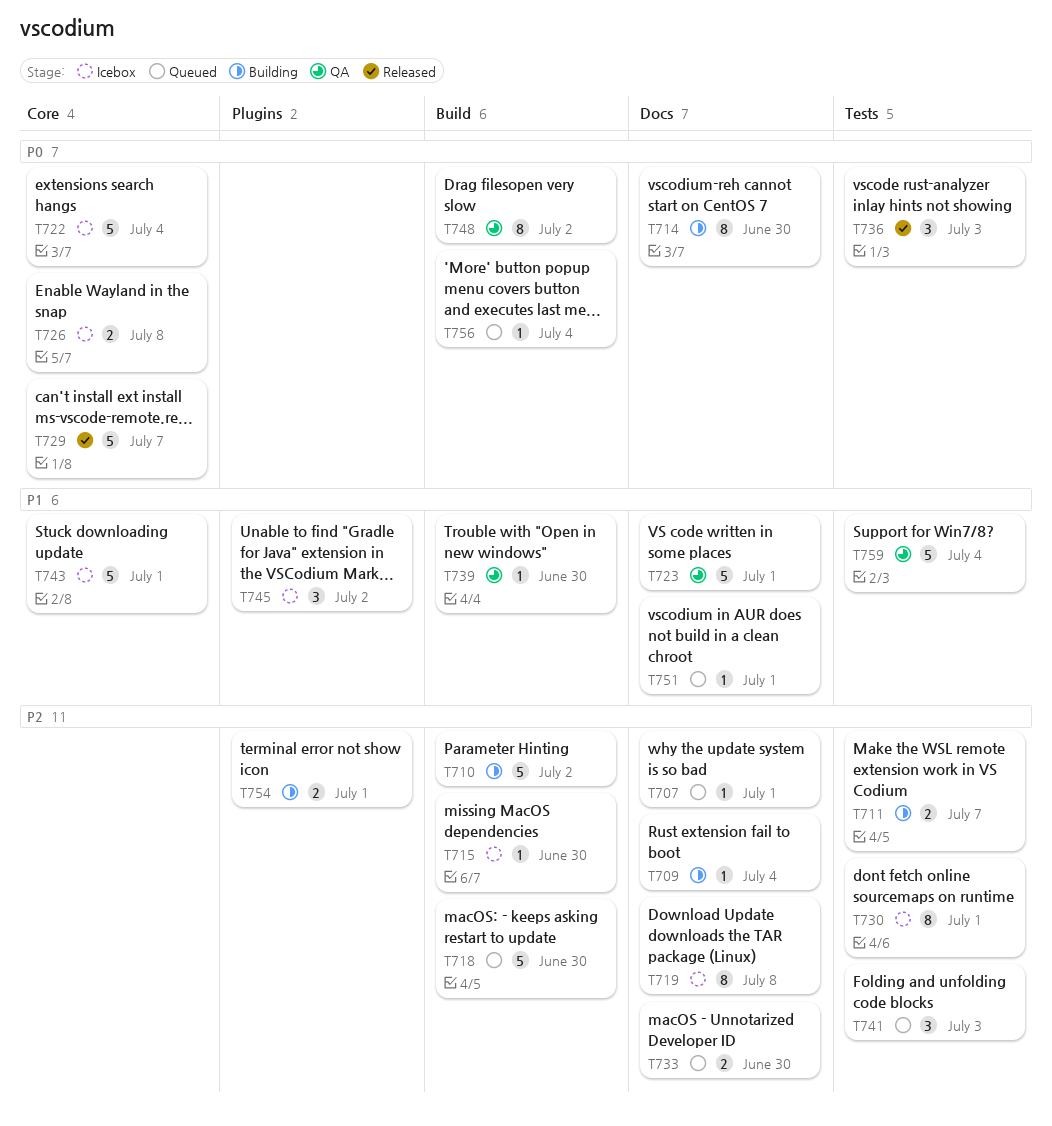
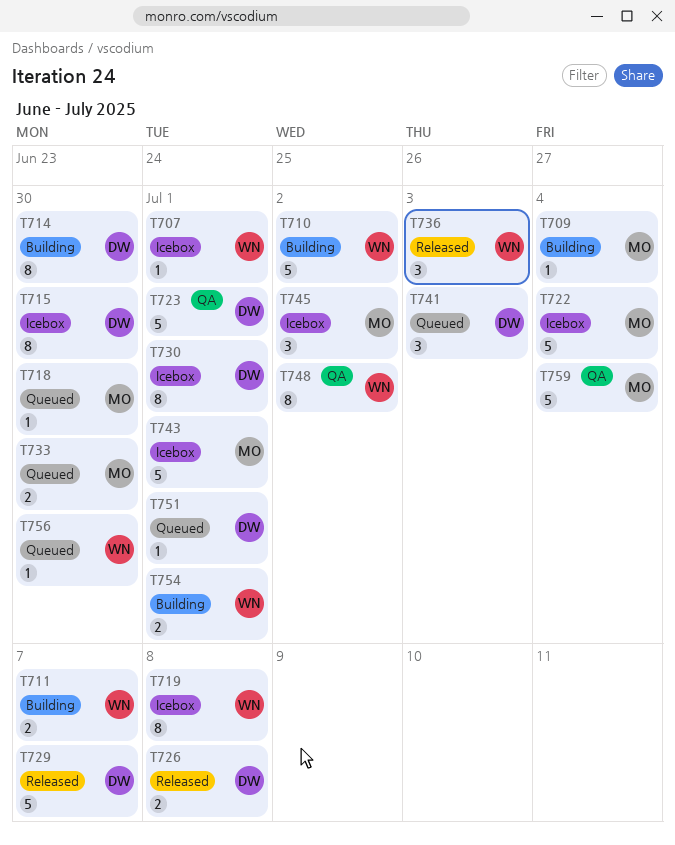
T707, status: Queued -> Icebox
T715, estimate: 1 -> 8
T718, estimate: 5 -> 1
T726, status: Icebox -> Released
T739: present -> none
T756, due: Jul 4 -> Jun 30

